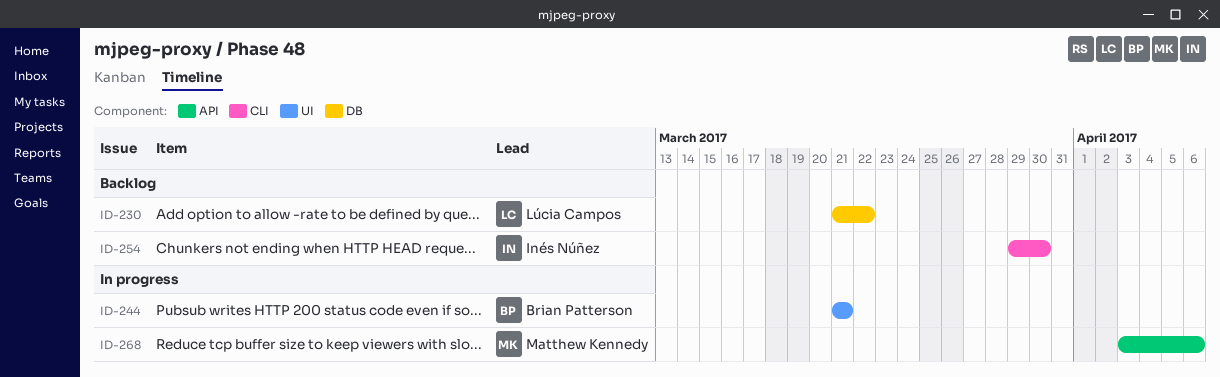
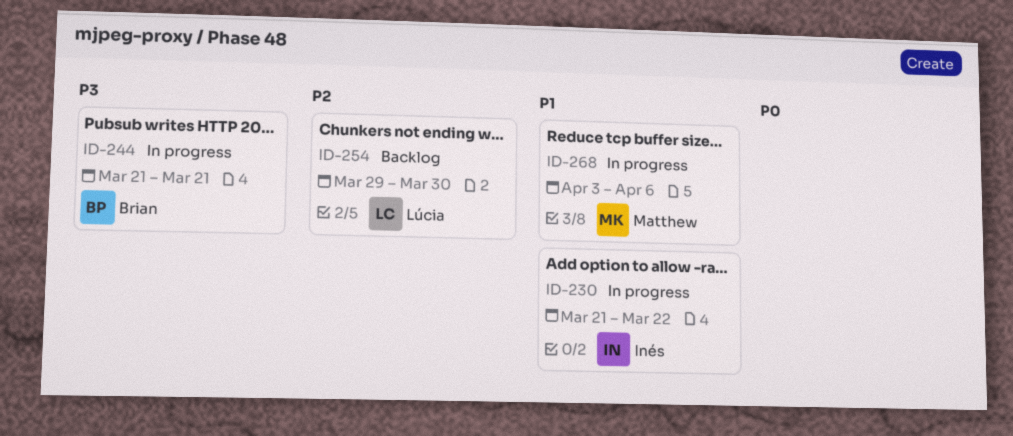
ID-230, status: Backlog -> In progress
ID-230, owner: Lúcia Campos -> Inés Núñez
ID-254, owner: Inés Núñez -> Lúcia Campos

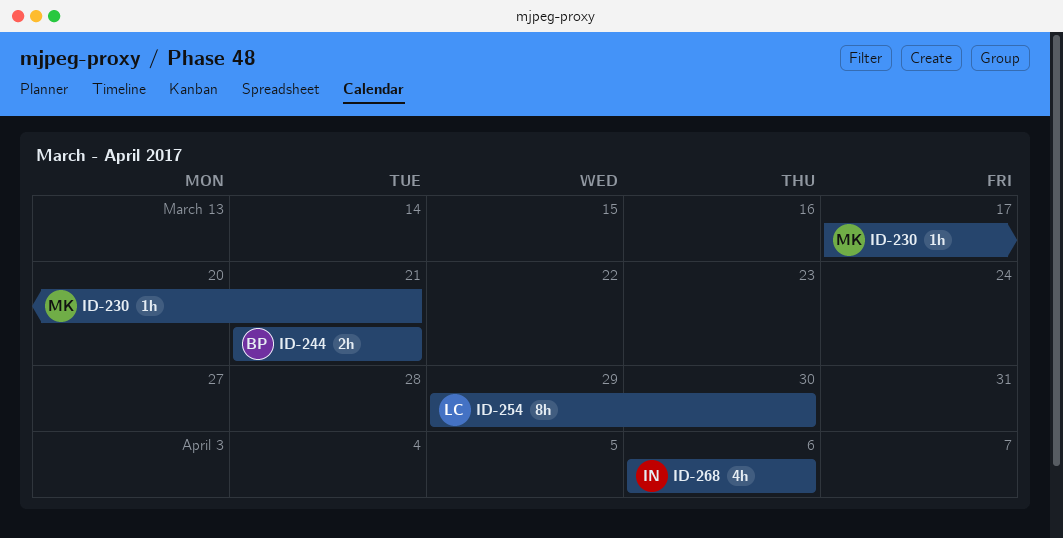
ID-230, owner: Inés -> Matthew
ID-230, start: Mar 21 -> Mar 17
ID-230, due: Mar 22 -> Mar 21
ID-268, owner: Matthew -> Inés
ID-268, start: Apr 3 -> Apr 6

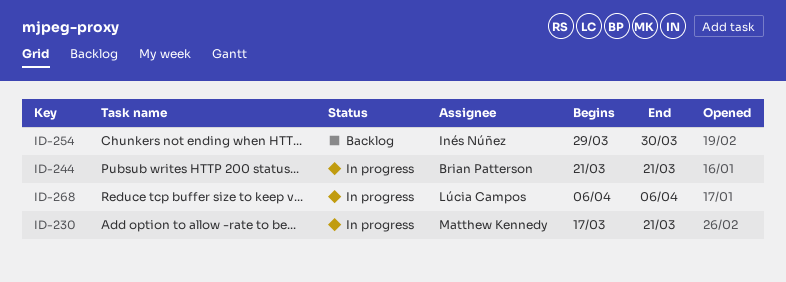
ID-254, owner: Lúcia Campos -> Inés Núñez
ID-268, owner: Inés Núñez -> Lúcia Campos

